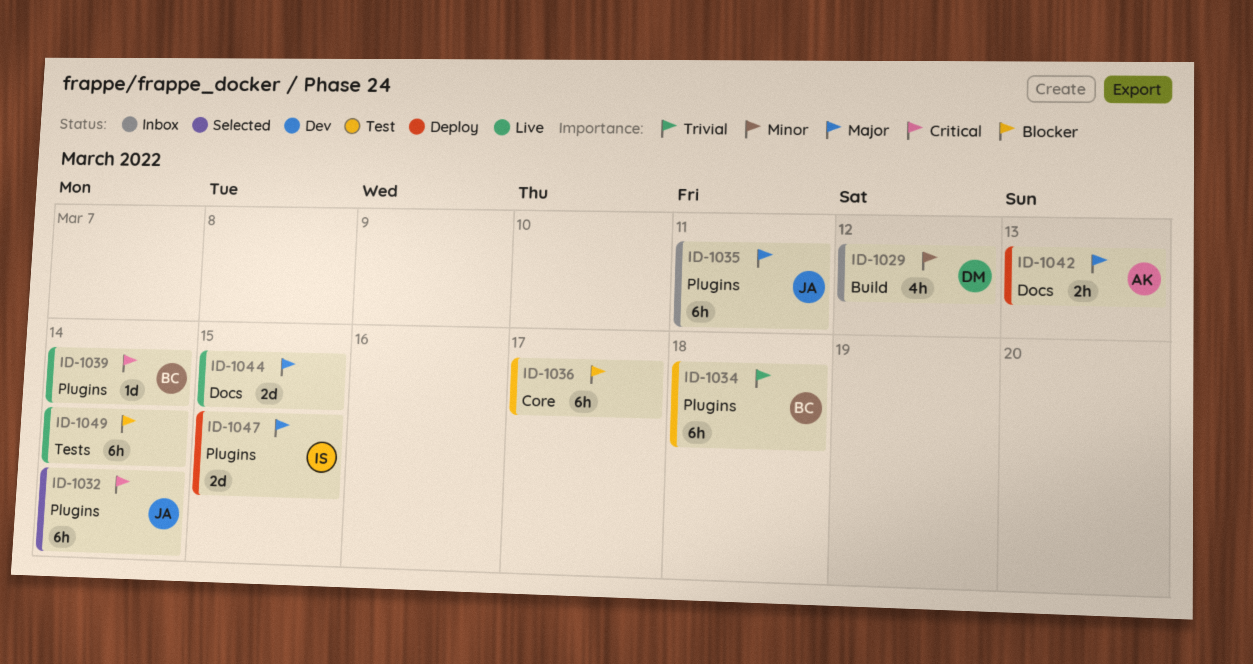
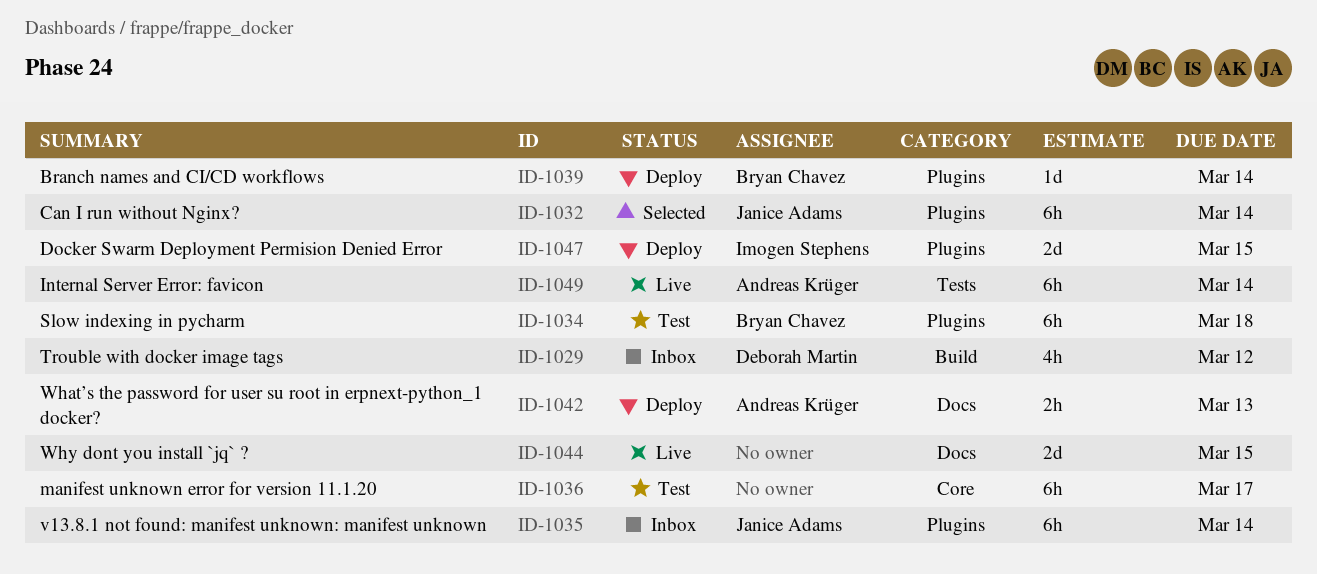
ID-1035, due: Mar 11 -> Mar 14
ID-1039, status: Live -> Deploy
ID-1049, owner: none -> Andreas Krüger

